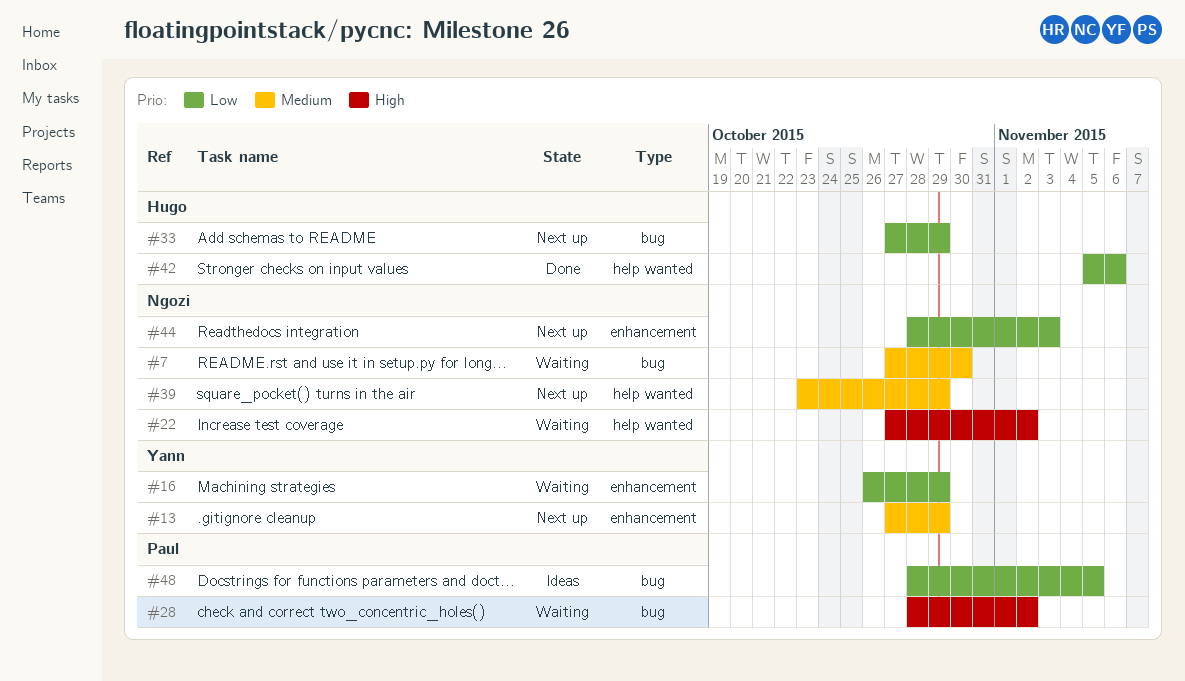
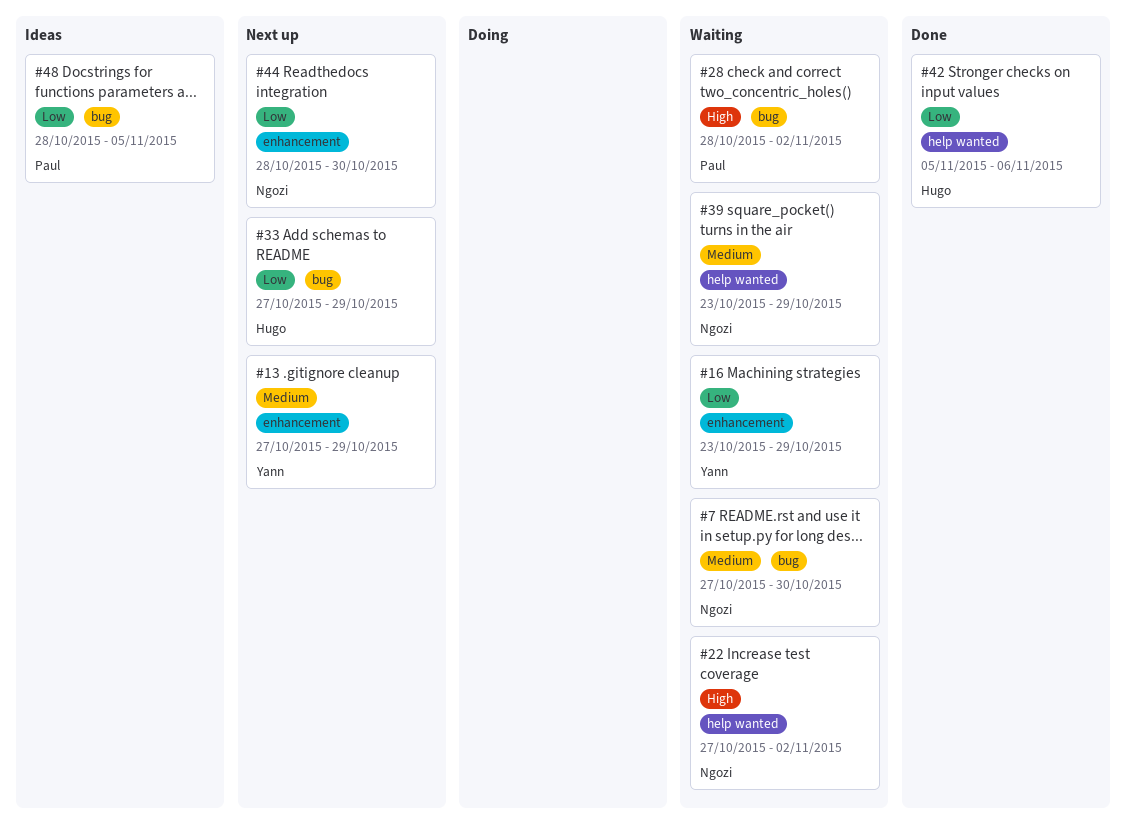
#16, start: Oct 26 -> Oct 23
#39, status: Next up -> Waiting
#44, due: Nov 3 -> Oct 30

